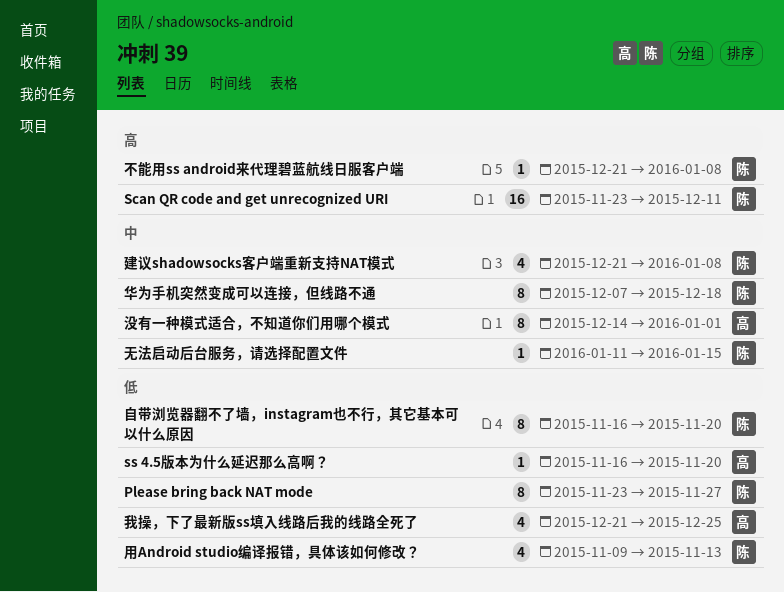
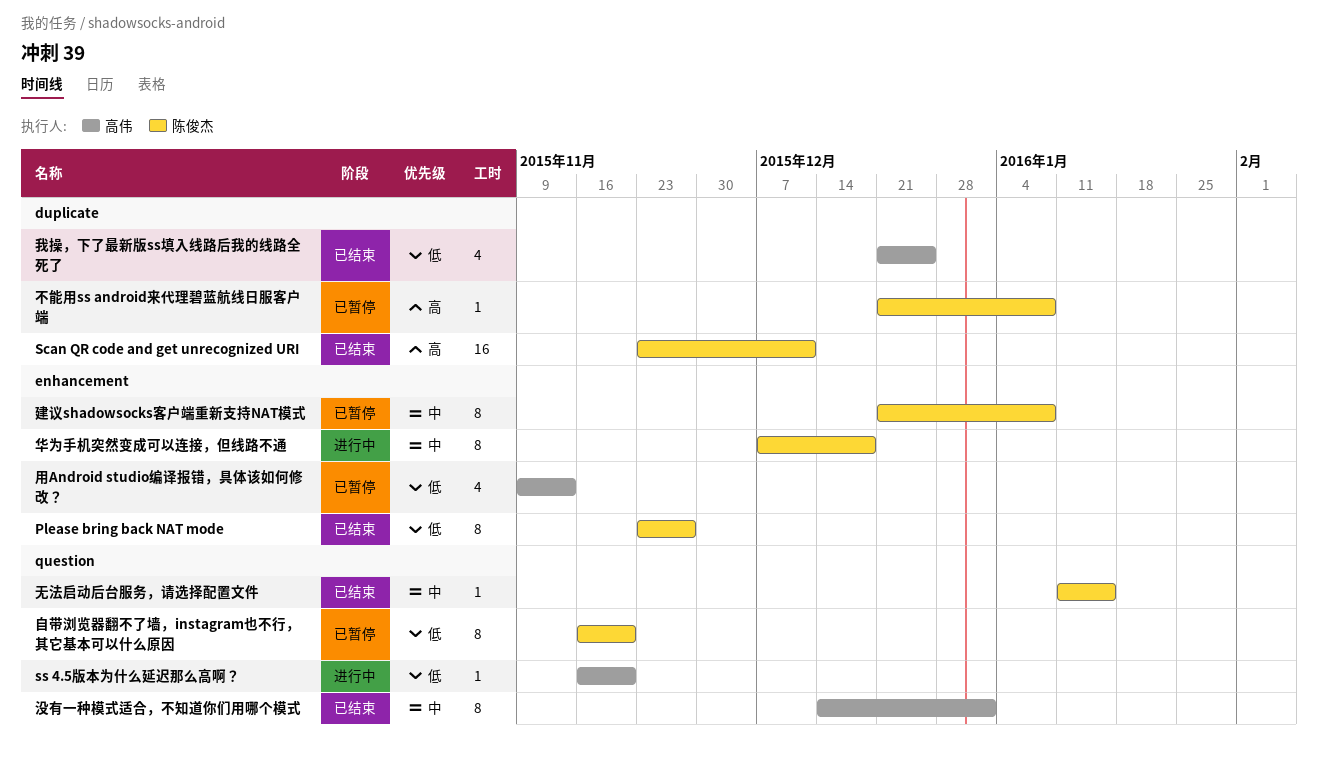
建议shadowsocks客户端重新支持NAT模式, estimate: 4 -> 8
用Android studio编译报错，具体该如何修改？, owner: 陈俊杰 -> 高伟

